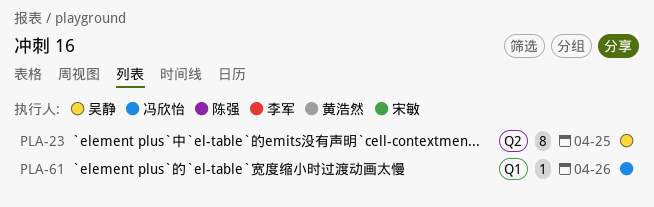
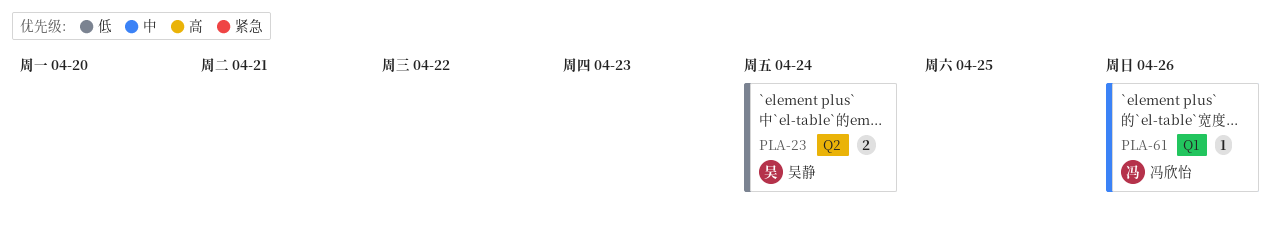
PLA-23, estimate: 8 -> 2
PLA-23, due: Apr 25 -> Apr 24

